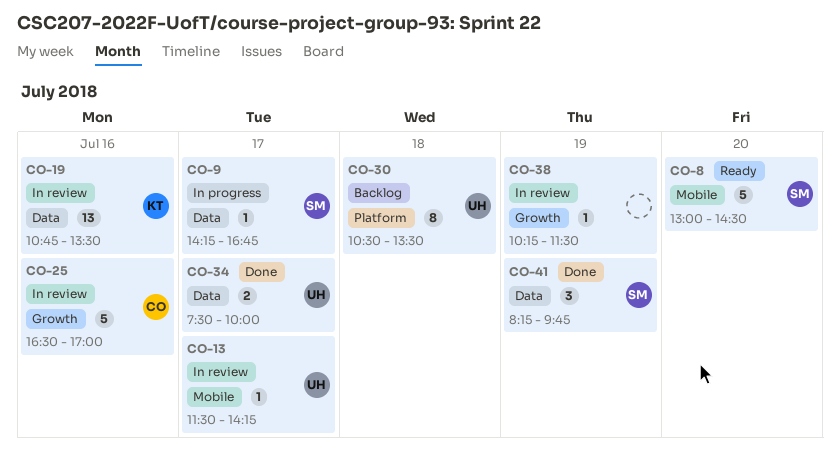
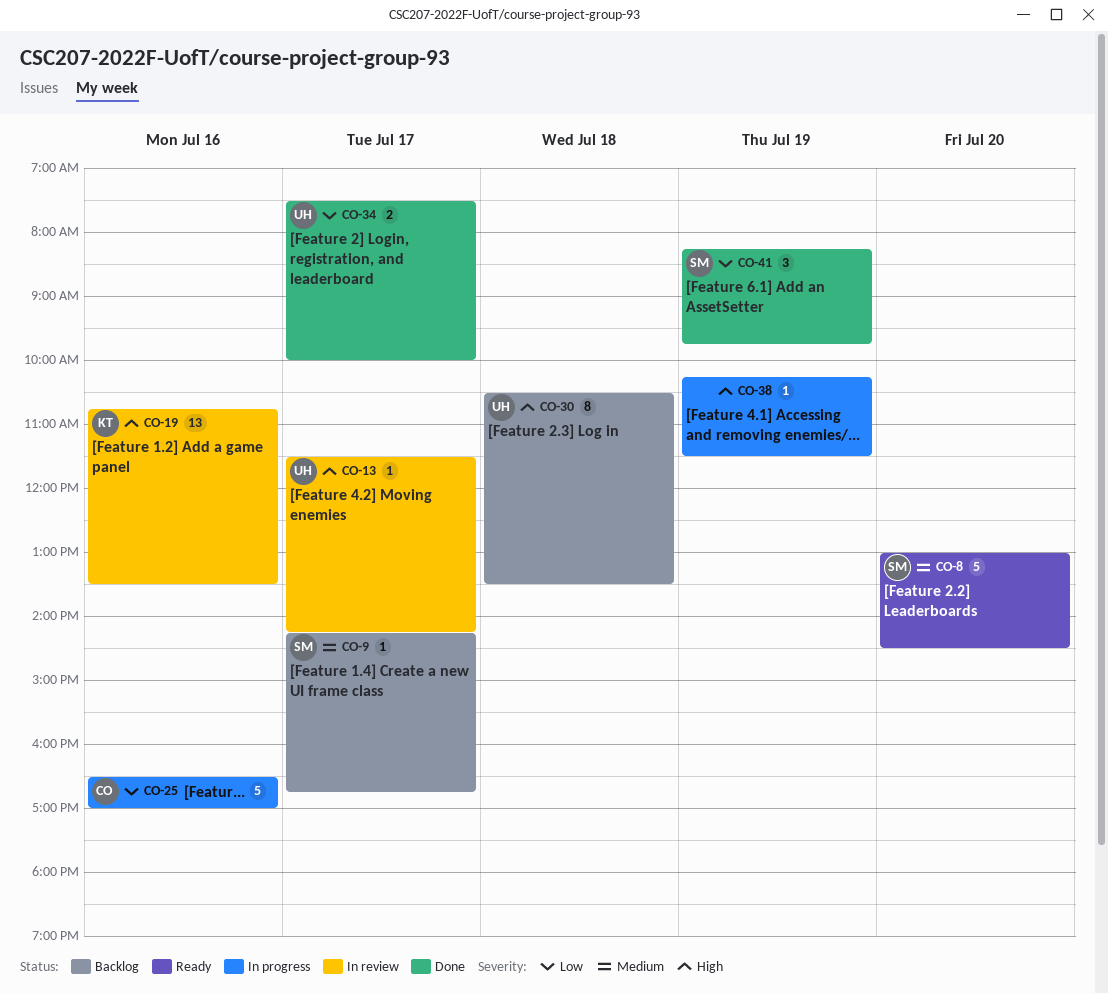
CO-9, status: In progress -> Backlog
CO-25, status: In review -> In progress
CO-38, status: In review -> In progress

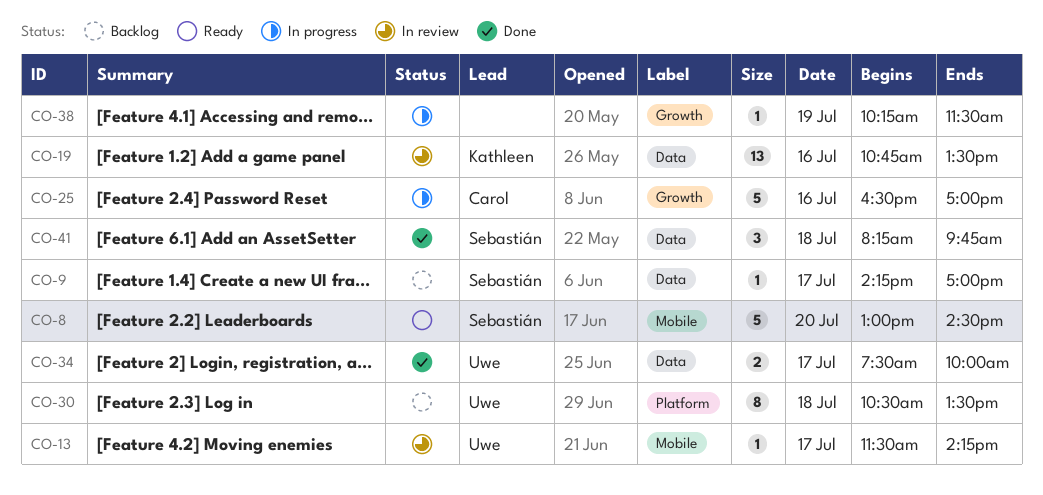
CO-9, ends: 16:45 -> 17:00
CO-41, day: Jul 19 -> Jul 18

